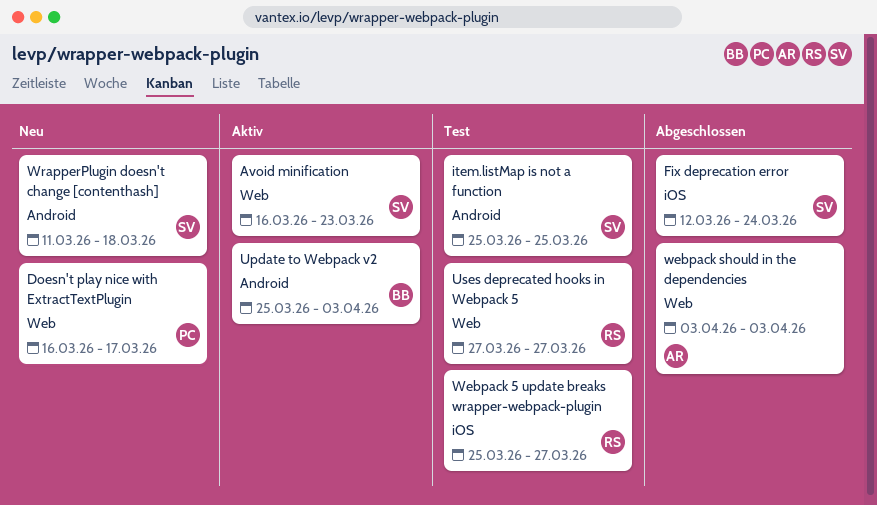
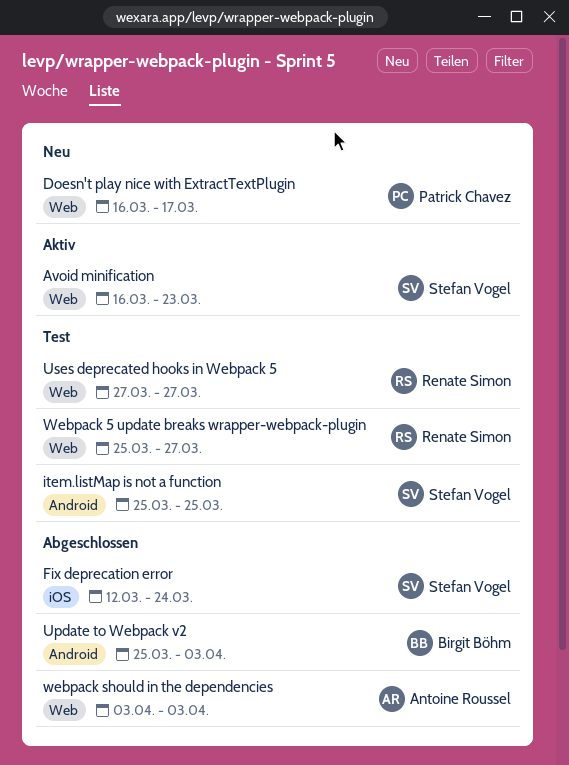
Update to Webpack v2, status: Aktiv -> Abgeschlossen
Webpack 5 update breaks wrapper-webpack-plugin, label: iOS -> Web
WrapperPlugin doesn't change [contenthash]: present -> none

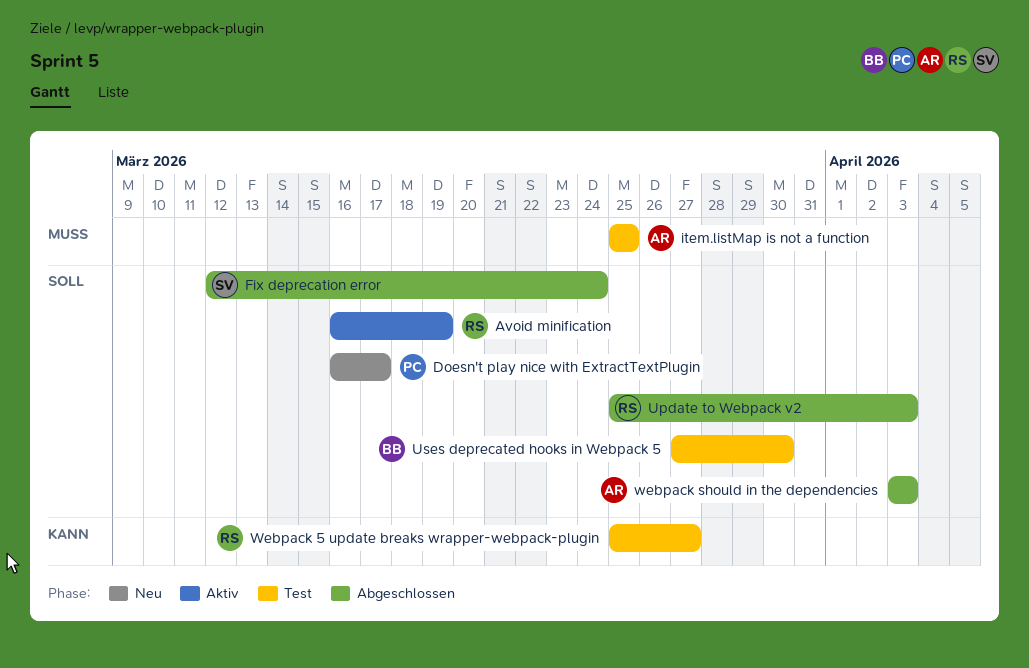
Avoid minification, owner: Stefan Vogel -> Renate Simon
Avoid minification, due: Mar 23 -> Mar 19
item.listMap is not a function, owner: Stefan Vogel -> Antoine Roussel
Update to Webpack v2, owner: Birgit Böhm -> Renate Simon
Uses deprecated hooks in Webpack 5, owner: Renate Simon -> Birgit Böhm
Uses deprecated hooks in Webpack 5, due: Mar 27 -> Mar 30

